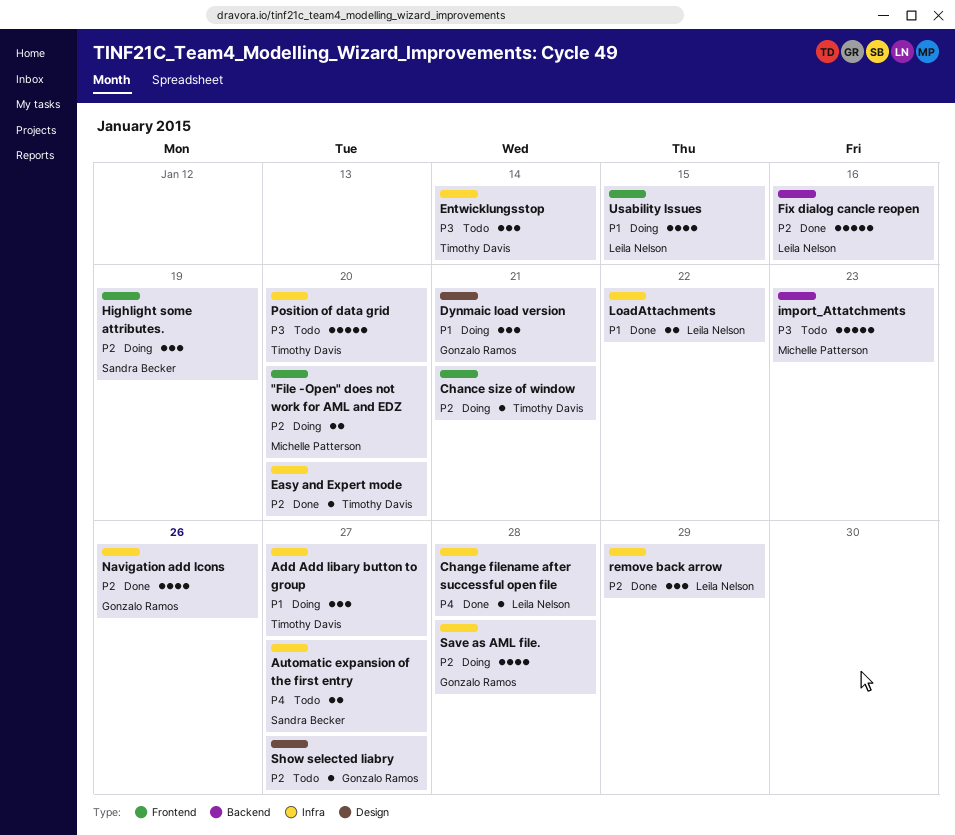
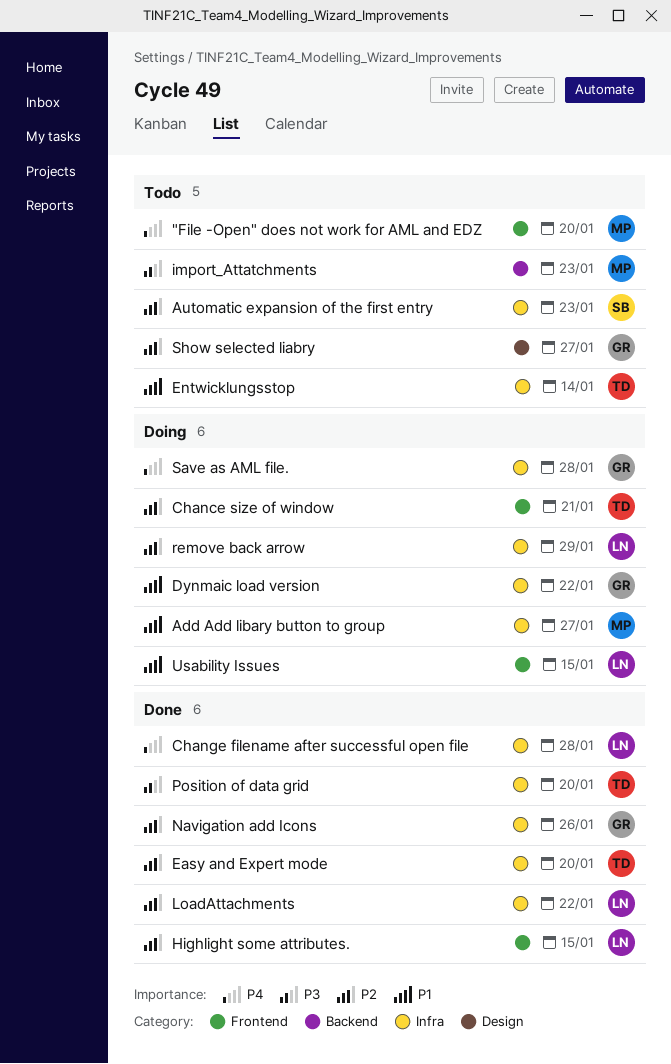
"File -Open" does not work for AML and EDZ, status: Doing -> Todo
"File -Open" does not work for AML and EDZ, priority: P2 -> P4
Add Add libary button to group, owner: Timothy Davis -> Michelle Patterson
Automatic expansion of the first entry, priority: P4 -> P2
Automatic expansion of the first entry, due: Jan 27 -> Jan 23
Dynmaic load version, label: Design -> Infra
Dynmaic load version, due: Jan 21 -> Jan 22
Entwicklungsstop, priority: P3 -> P1
Fix dialog cancle reopen: present -> none
Highlight some attributes., status: Doing -> Done
Highlight some attributes., owner: Sandra Becker -> Leila Nelson
Highlight some attributes., due: Jan 19 -> Jan 15
LoadAttachments, priority: P1 -> P2
Position of data grid, status: Todo -> Done
remove back arrow, status: Done -> Doing
Save as AML file., priority: P2 -> P4

